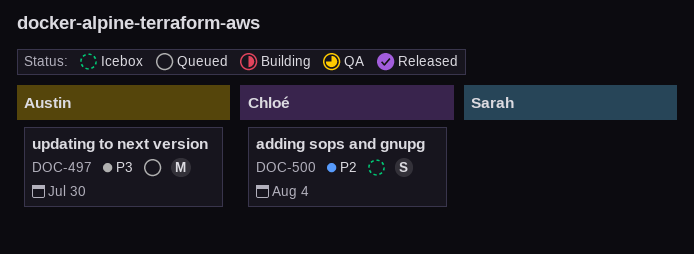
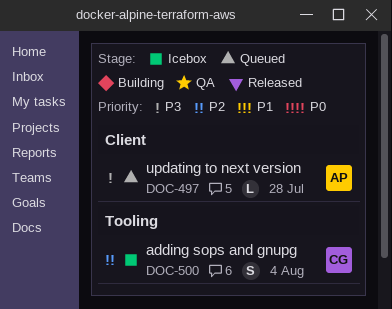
DOC-497, estimate: M -> L
DOC-497, due: Jul 30 -> Jul 28

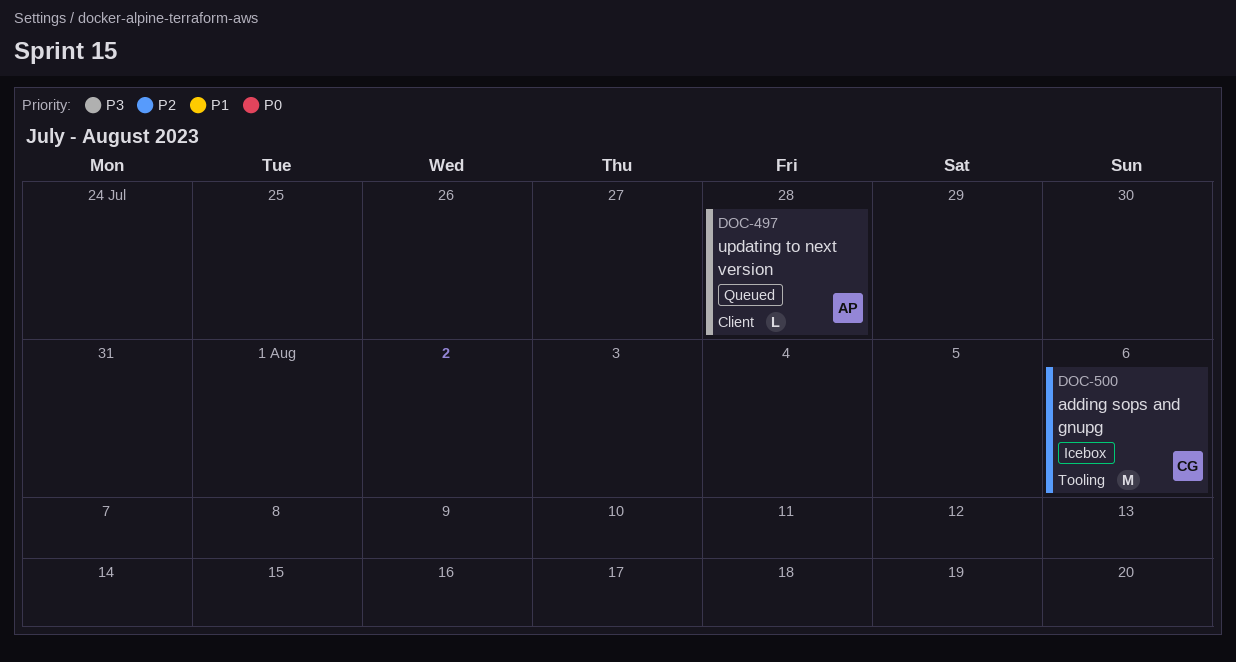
DOC-500, estimate: S -> M
DOC-500, due: Aug 4 -> Aug 6

